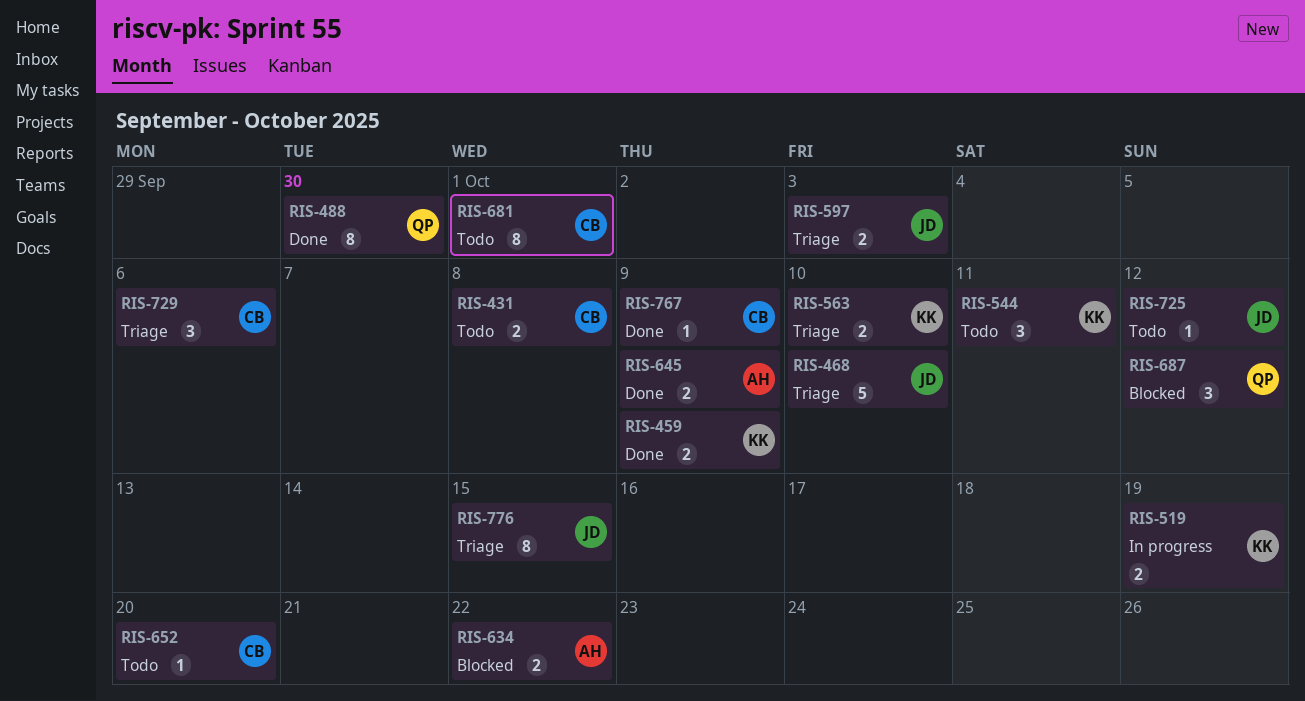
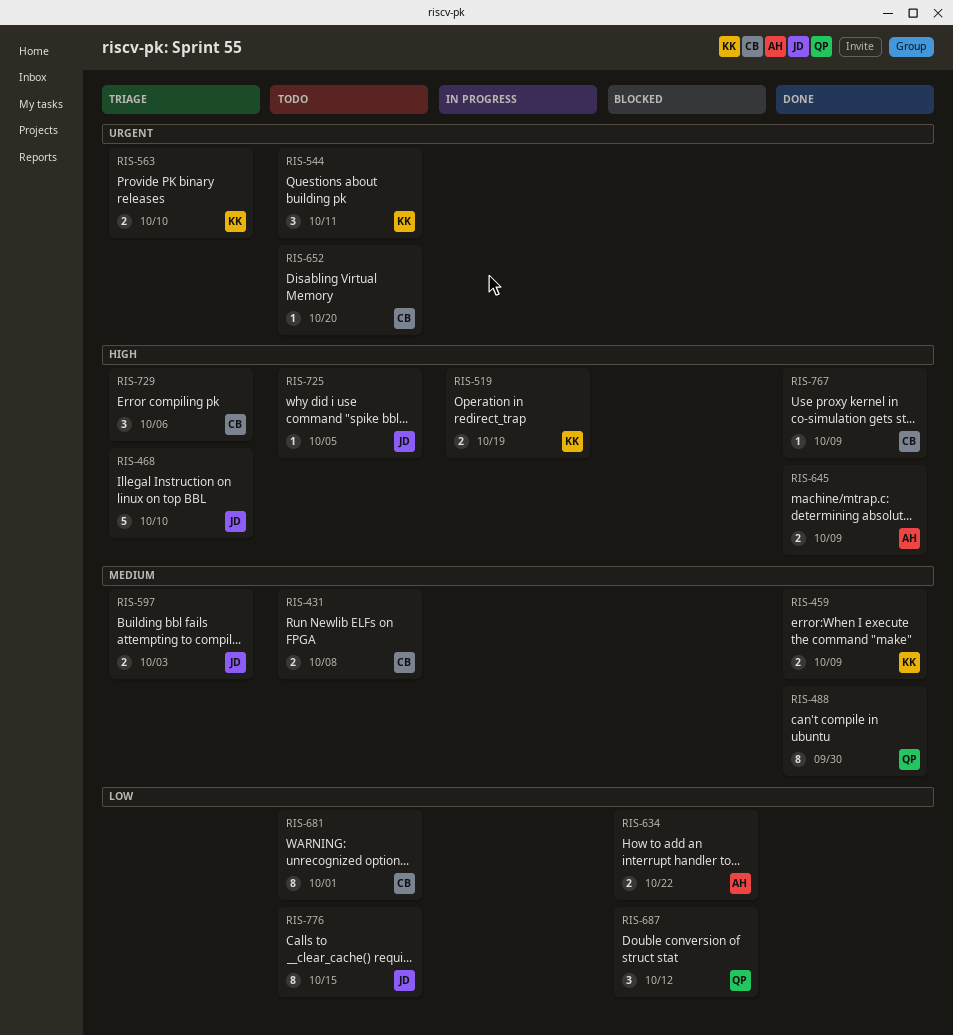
RIS-725, due: Oct 12 -> Oct 5
RIS-776, status: Triage -> Todo

